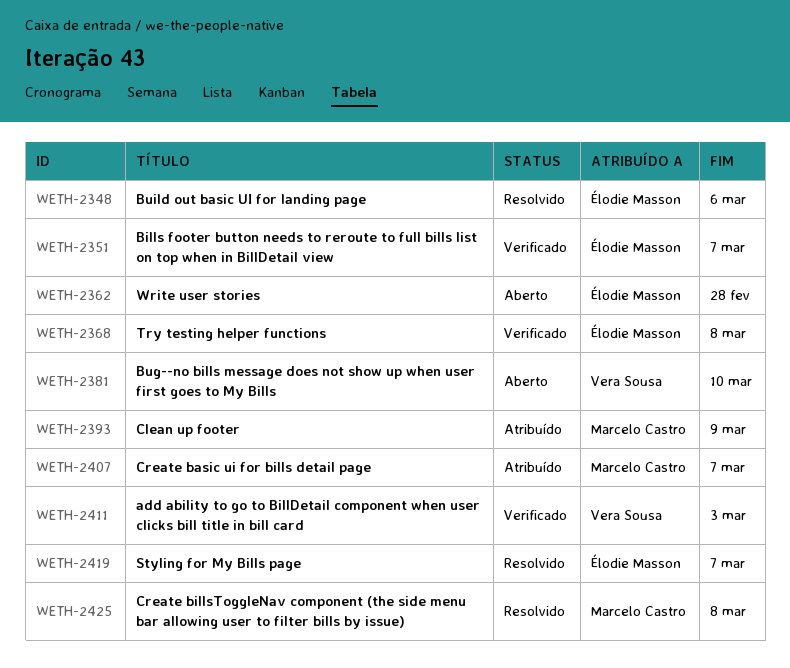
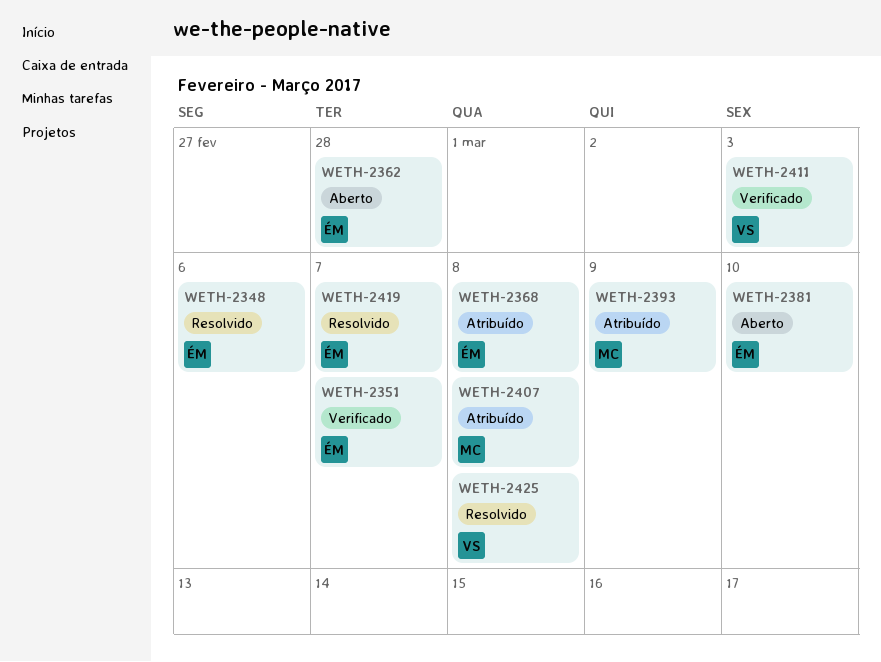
WETH-2368, status: Verificado -> Atribuído
WETH-2381, owner: Vera Sousa -> Élodie Masson
WETH-2407, due: Mar 7 -> Mar 8
WETH-2425, owner: Marcelo Castro -> Vera Sousa

